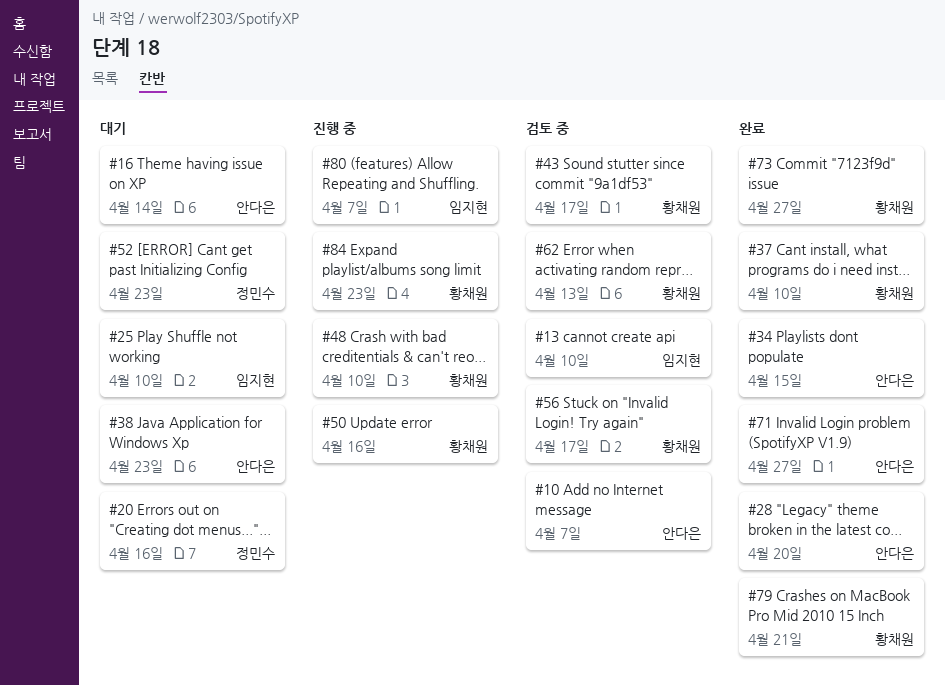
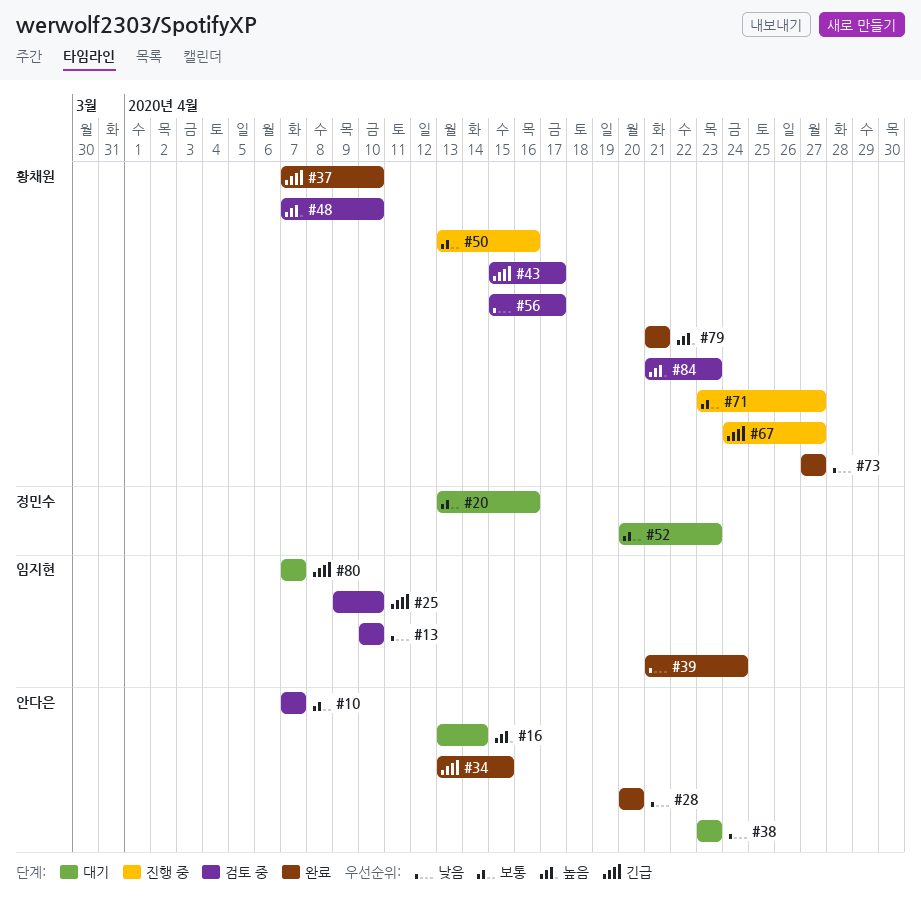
#25, status: 대기 -> 검토 중
#39: none -> present
#48, status: 진행 중 -> 검토 중
#62: present -> none
#67: none -> present
#71, status: 완료 -> 진행 중
#71, owner: 안다은 -> 황채원
#80, status: 진행 중 -> 대기
#84, status: 진행 중 -> 검토 중

